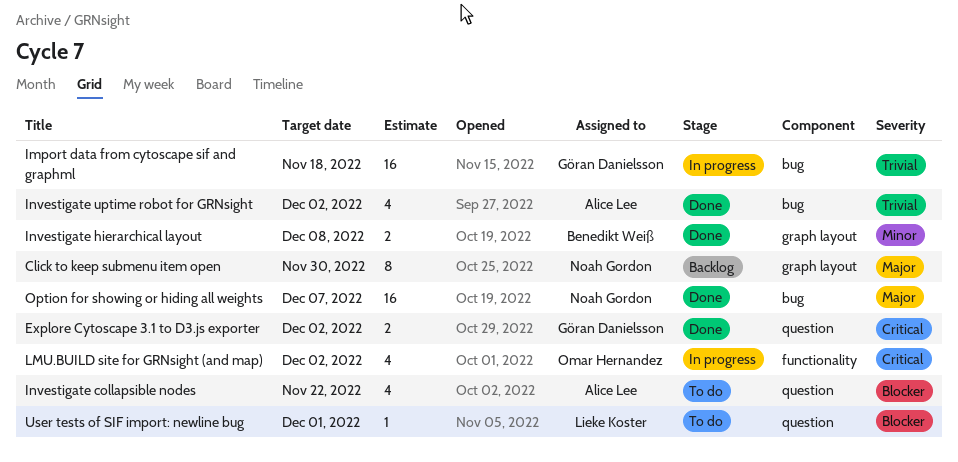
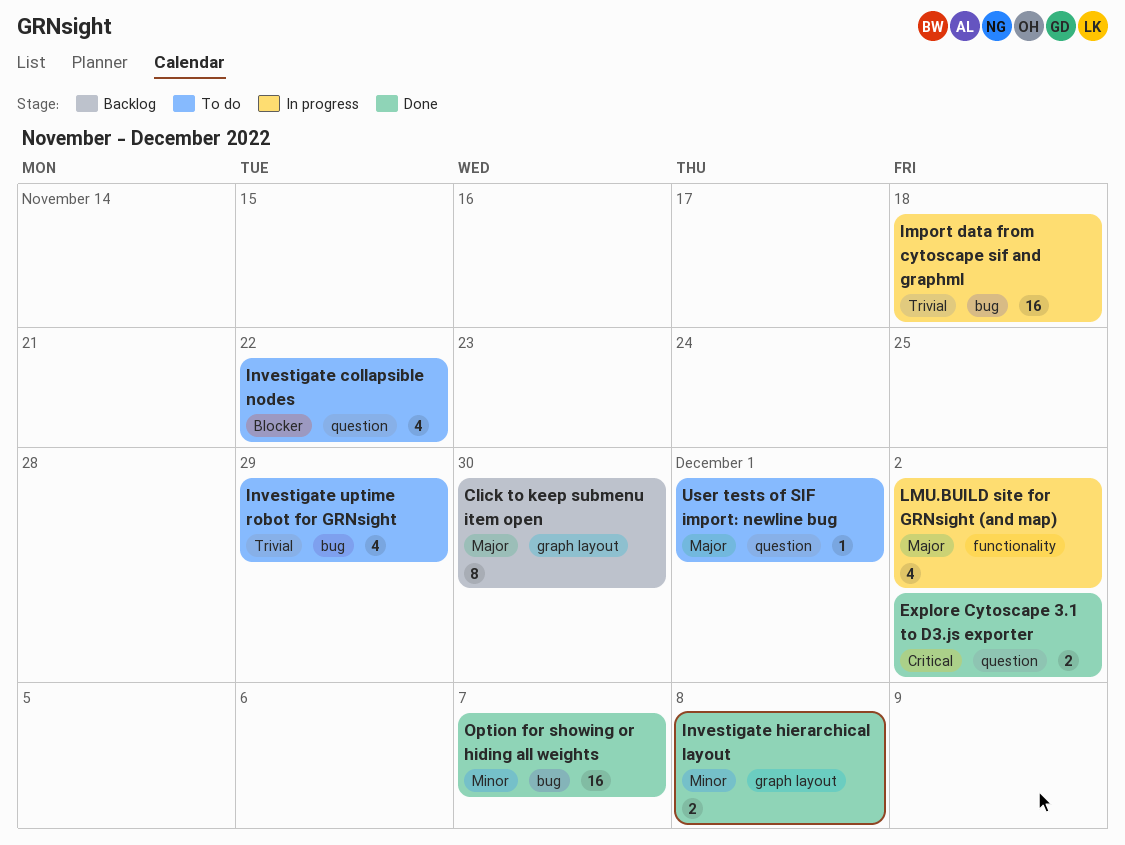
Investigate uptime robot for GRNsight, status: Done -> To do
Investigate uptime robot for GRNsight, due: Dec 2 -> Nov 29
LMU.BUILD site for GRNsight (and map), priority: Critical -> Major
Option for showing or hiding all weights, priority: Major -> Minor
User tests of SIF import: newline bug, priority: Blocker -> Major

